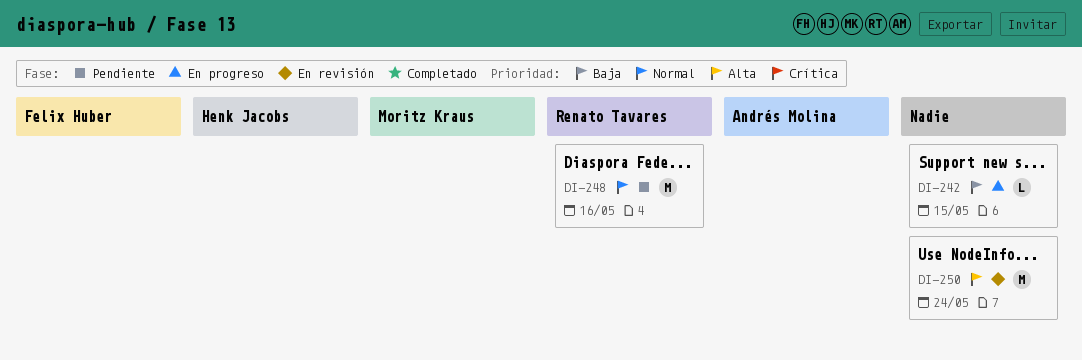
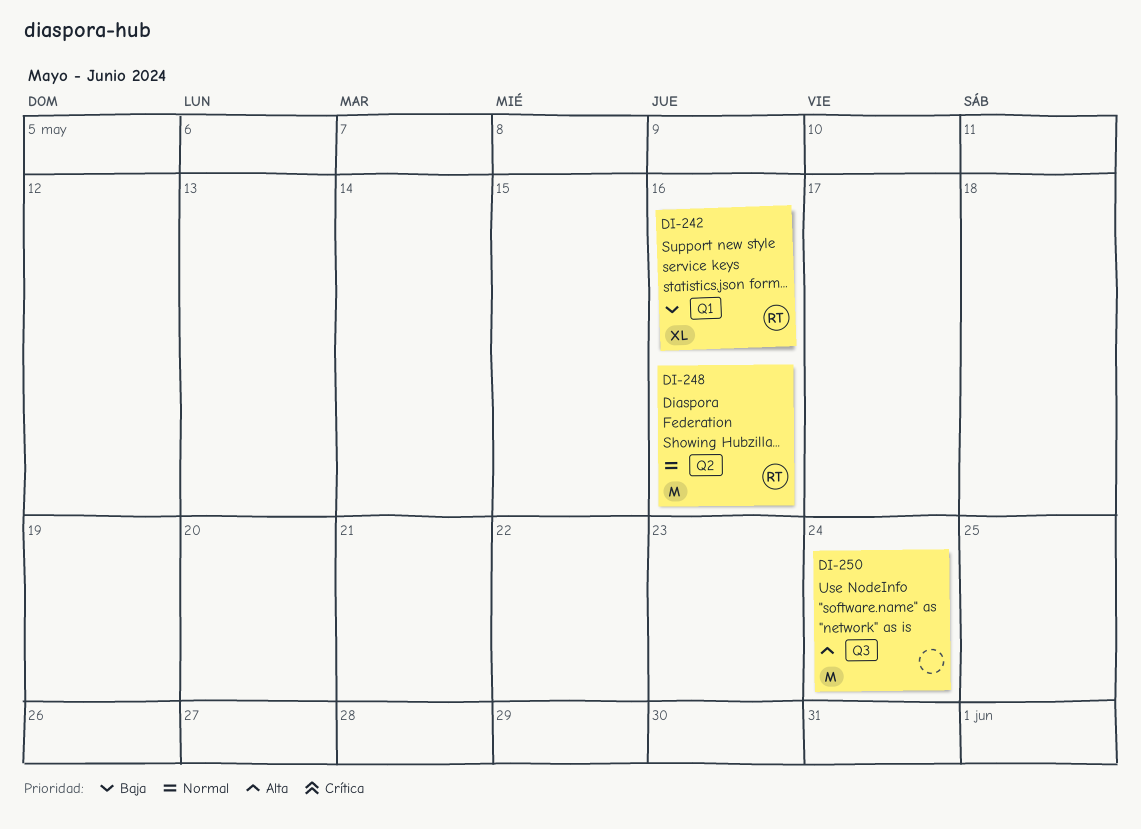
DI-242, owner: none -> Renato Tavares
DI-242, estimate: L -> XL
DI-242, due: May 15 -> May 16

